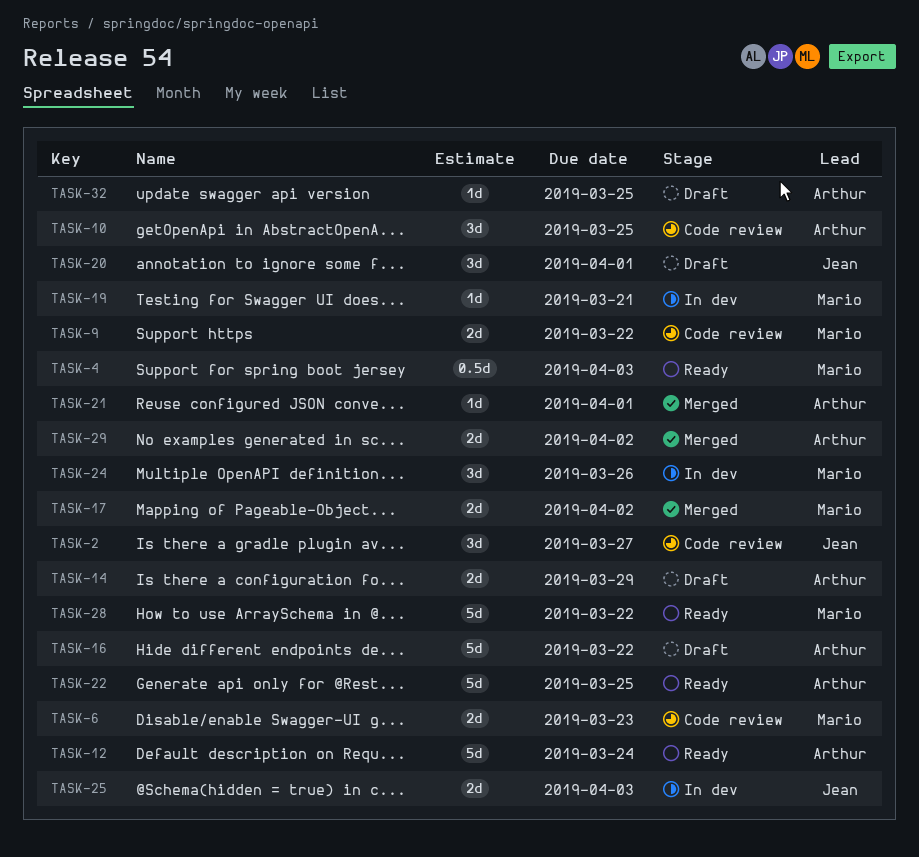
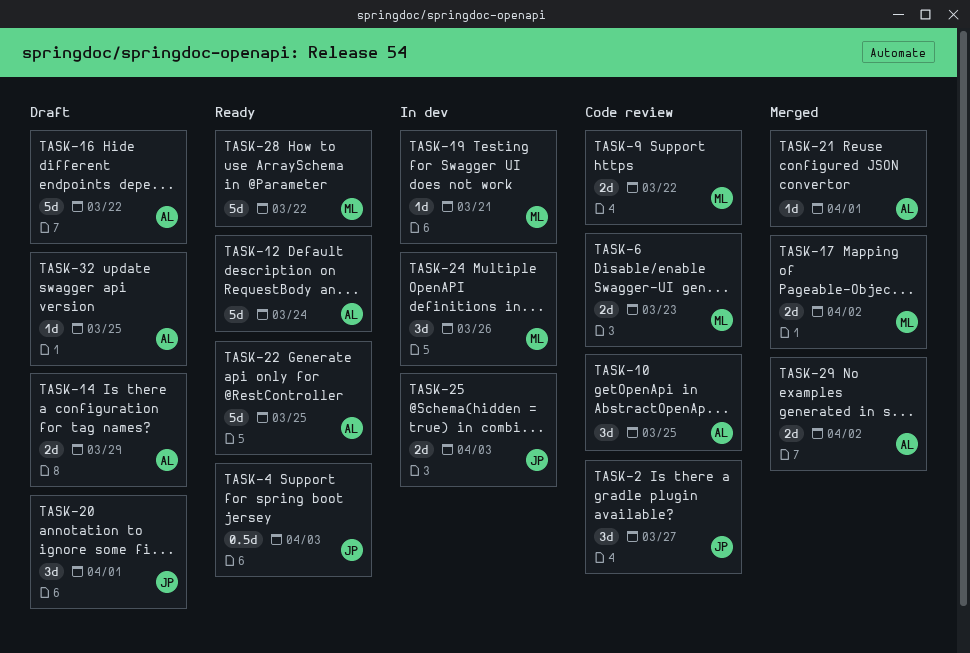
TASK-4, owner: Mario -> Jean

